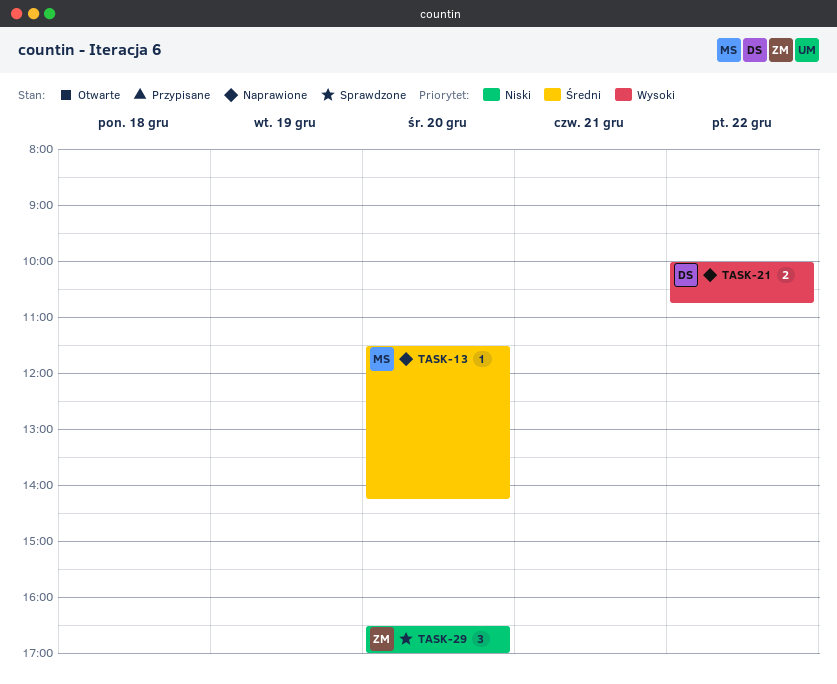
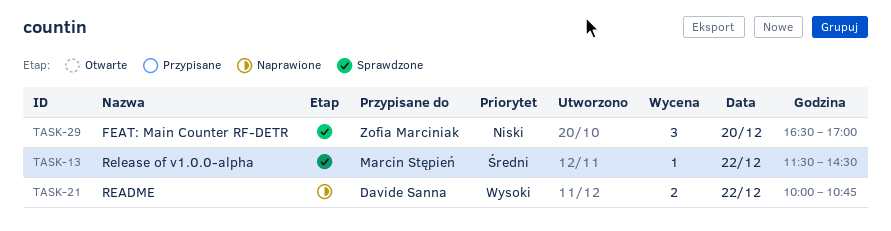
TASK-13, status: Naprawione -> Sprawdzone
TASK-13, day: Dec 20 -> Dec 22
TASK-13, ends: 14:15 -> 14:30

